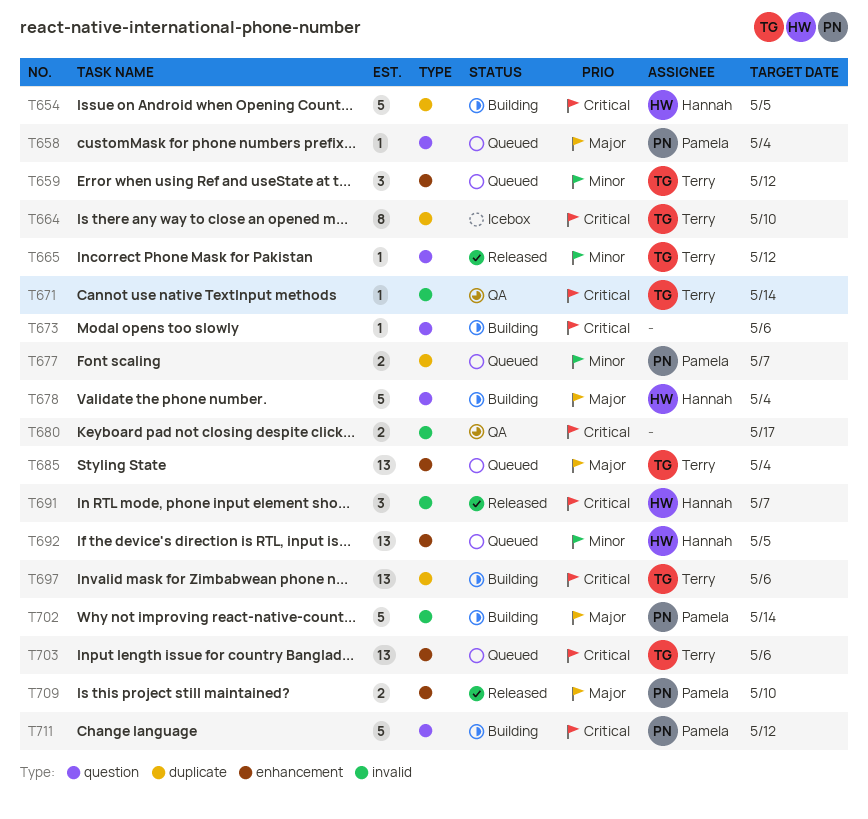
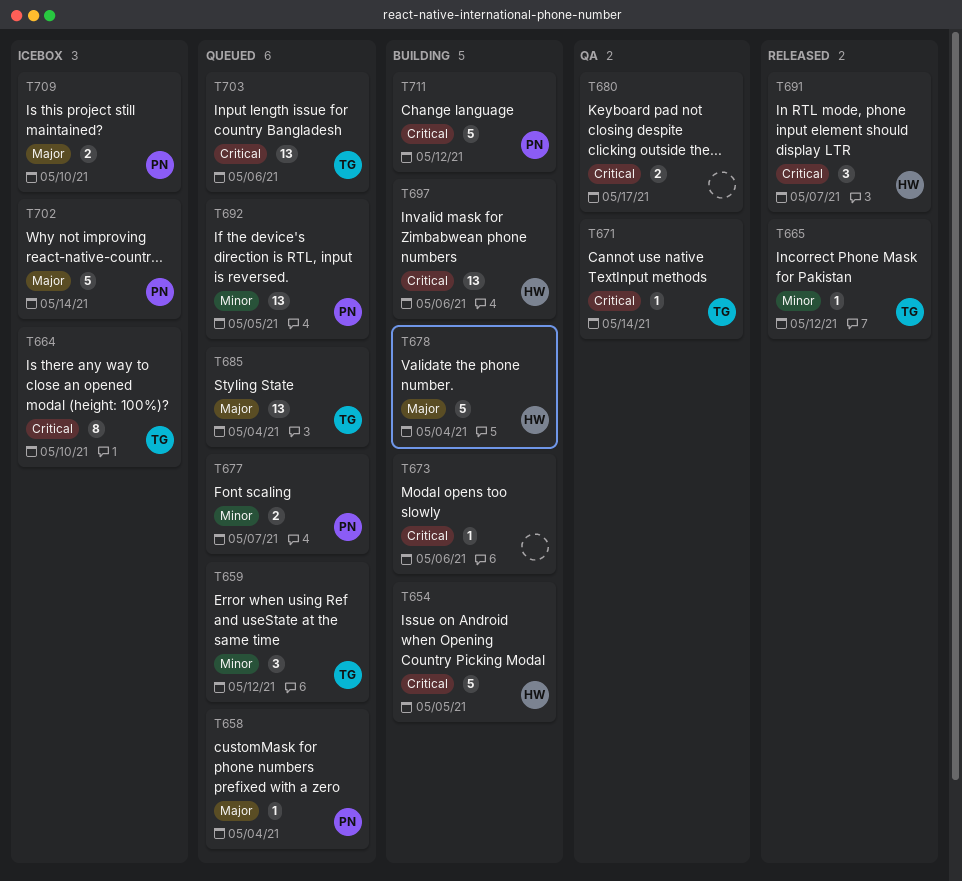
T692, owner: Hannah -> Pamela
T697, owner: Terry -> Hannah
T702, status: Building -> Icebox
T709, status: Released -> Icebox

